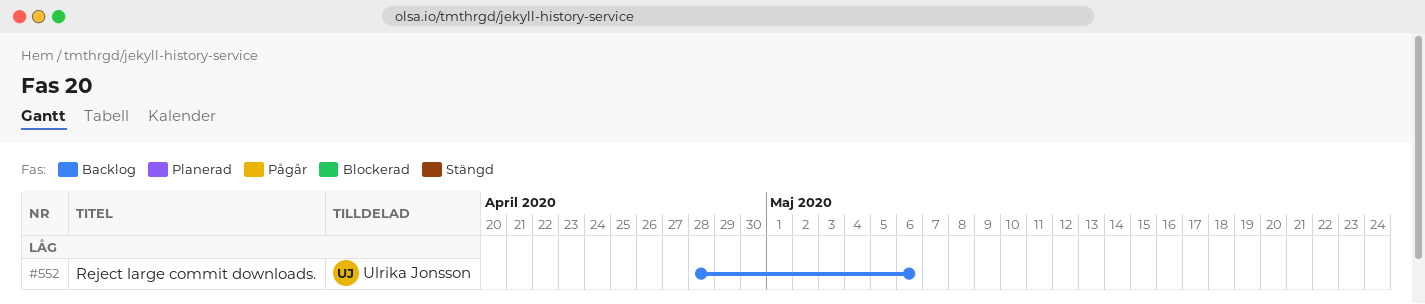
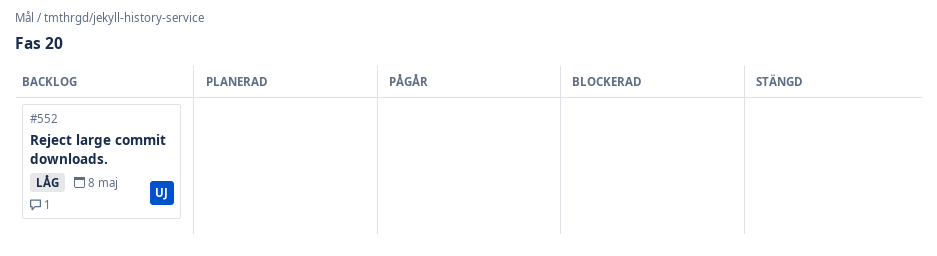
#552, due: May 6 -> May 8

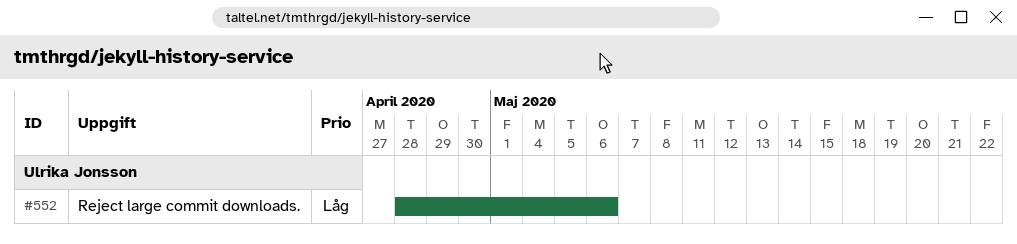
#552, due: May 8 -> May 6

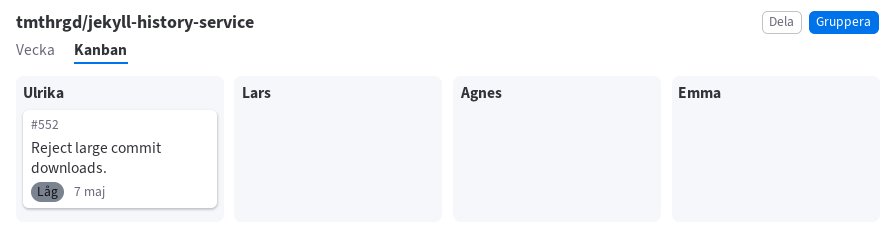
#552, due: May 6 -> May 7

